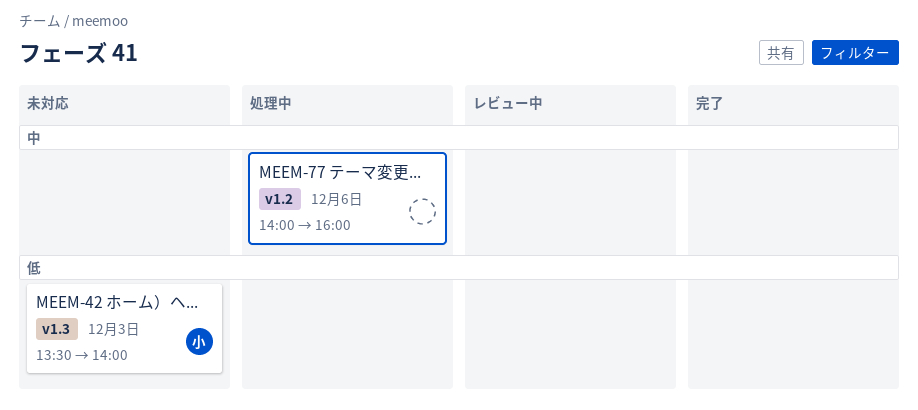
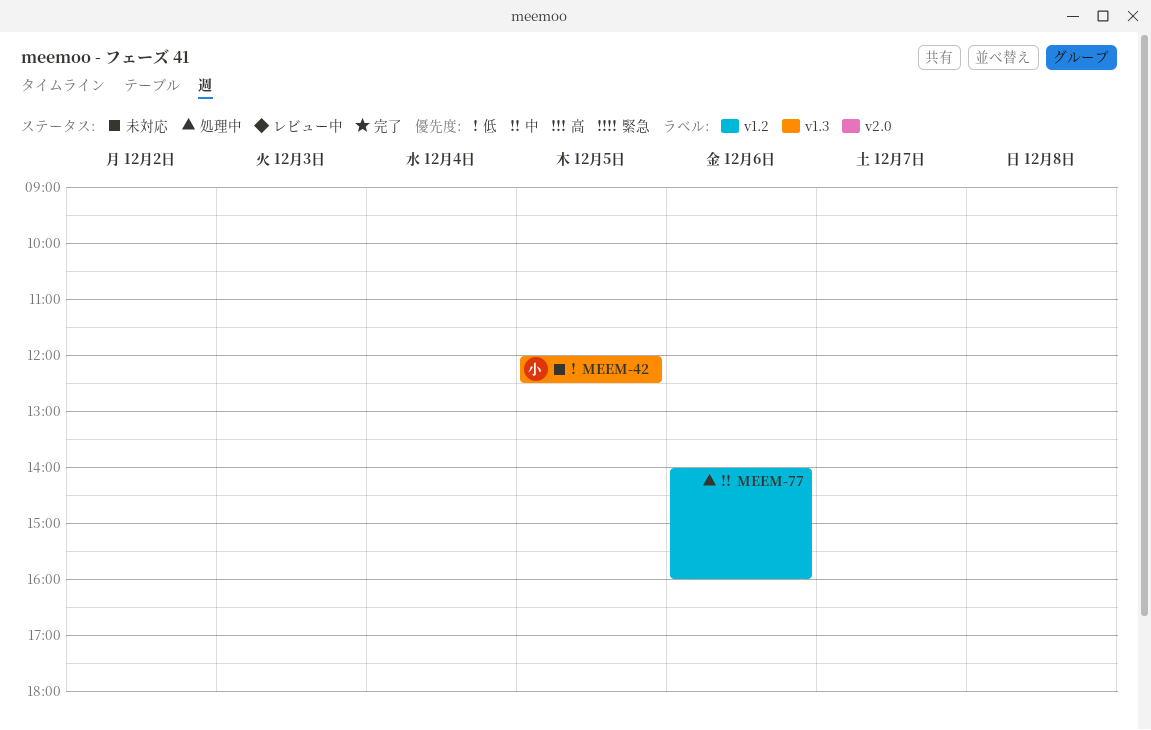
MEEM-42, day: Dec 3 -> Dec 5
MEEM-42, begins: 13:30 -> 12:00
MEEM-42, ends: 14:00 -> 12:30

